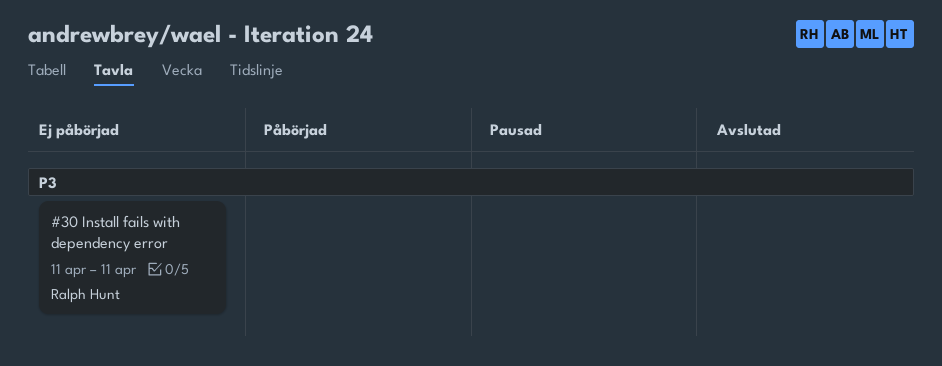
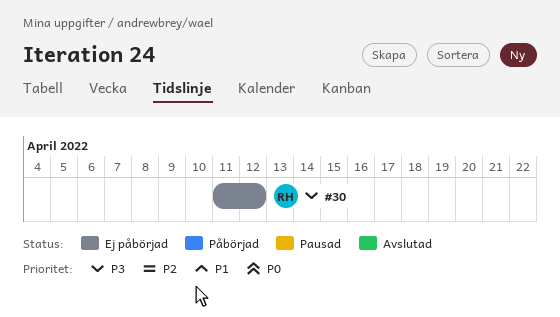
#30, due: Apr 11 -> Apr 12

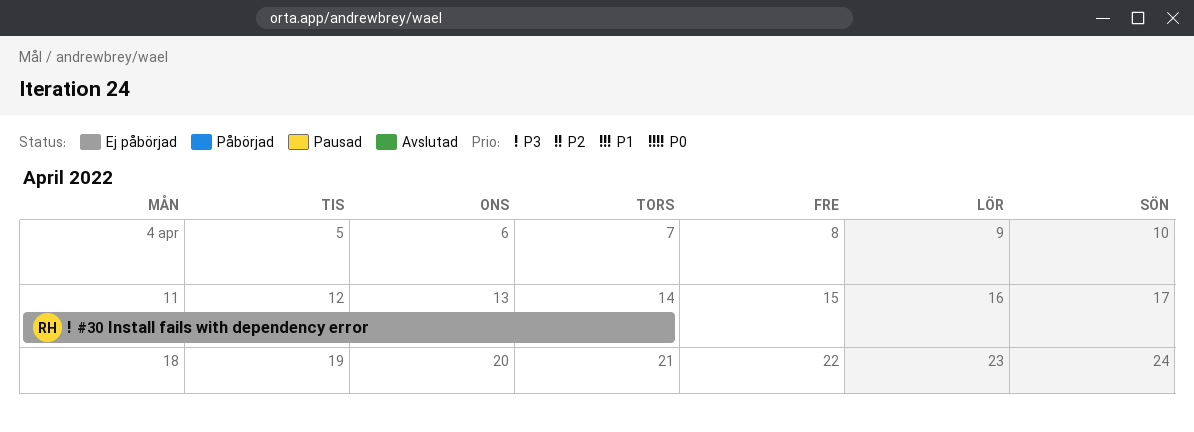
#30, due: Apr 12 -> Apr 14

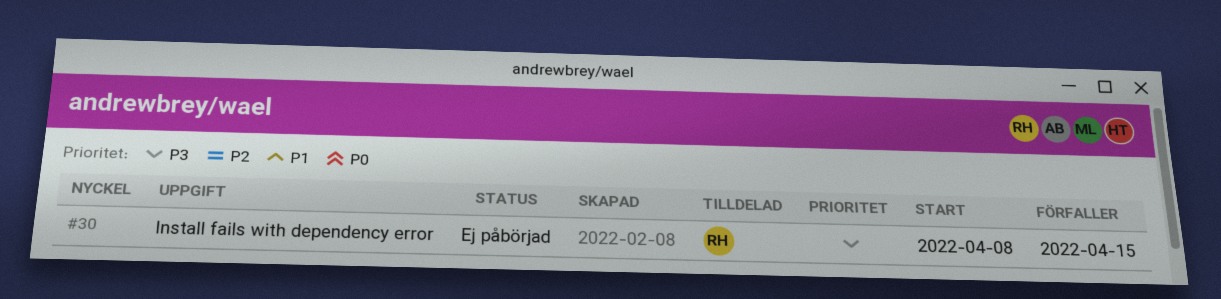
#30, start: Apr 11 -> Apr 8
#30, due: Apr 14 -> Apr 15

